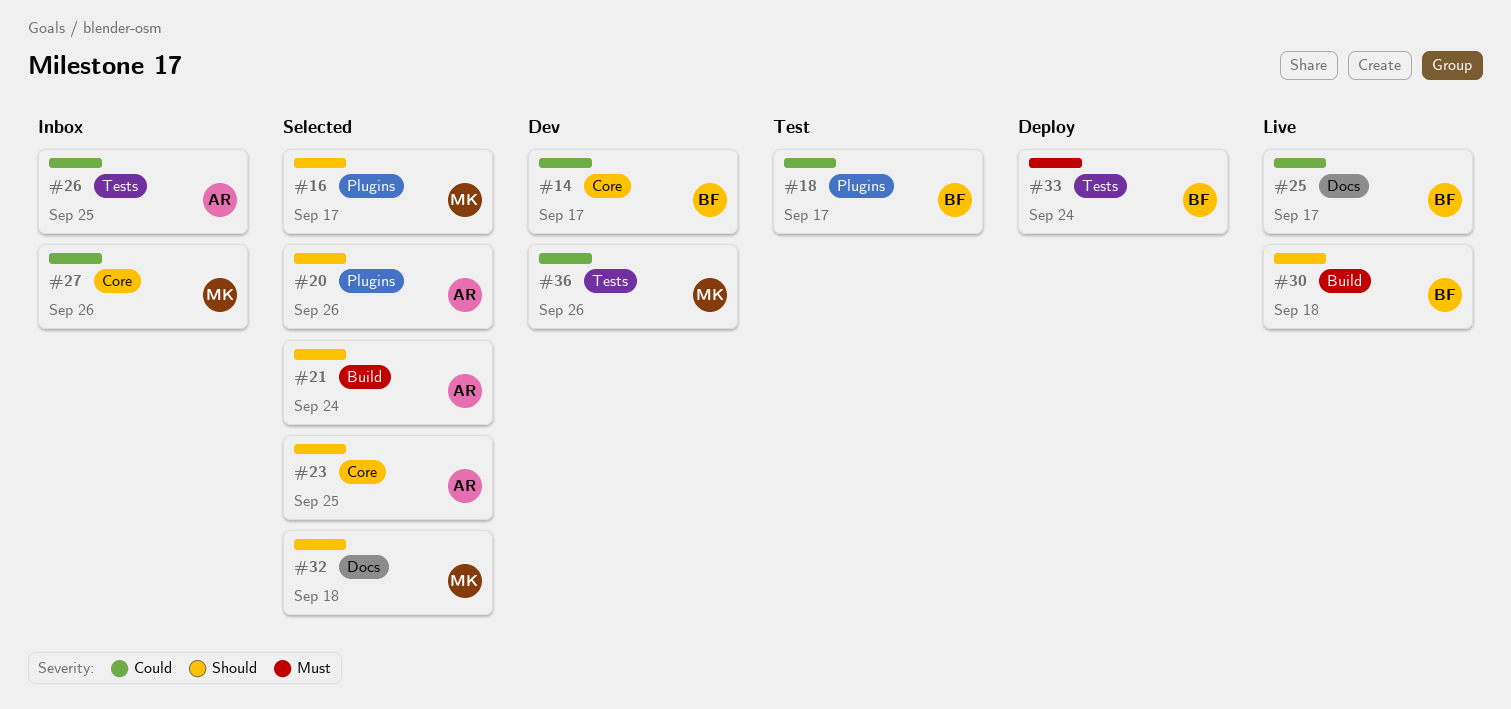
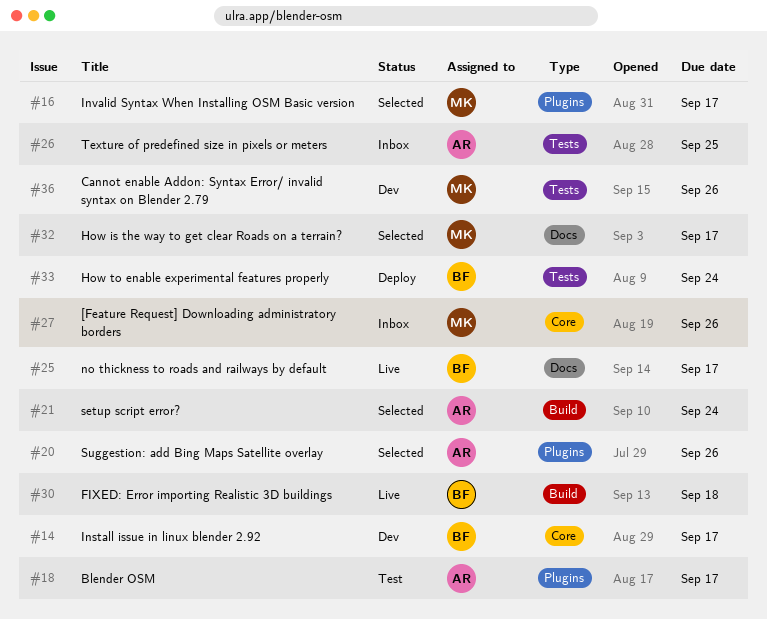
#18, owner: BF -> AR
#23: present -> none
#32, due: Sep 18 -> Sep 17

